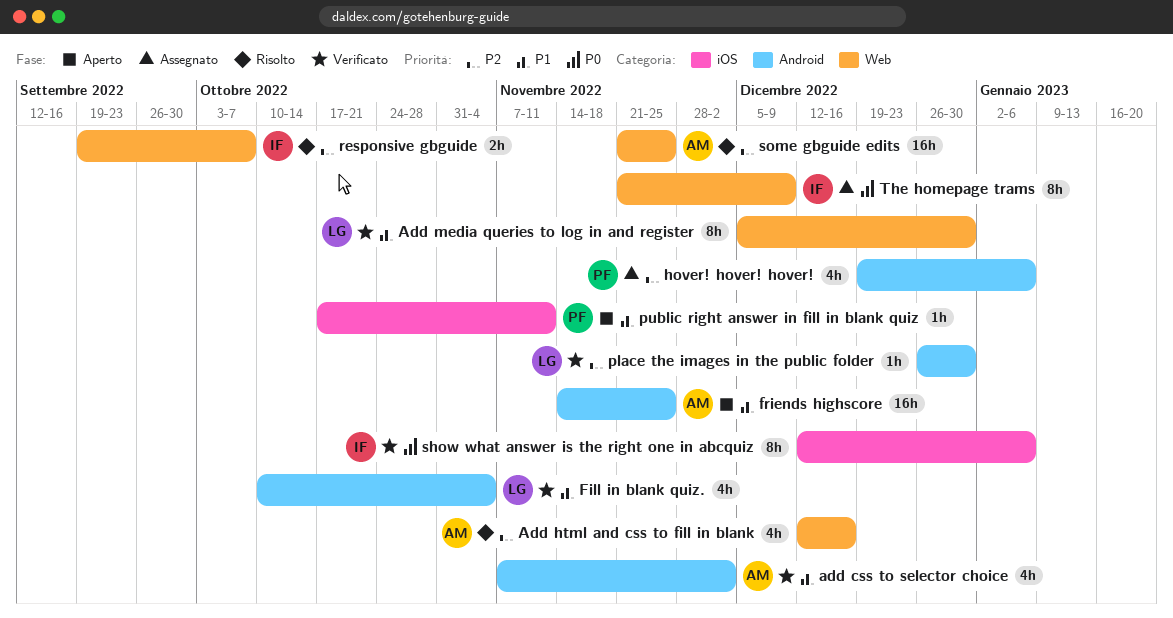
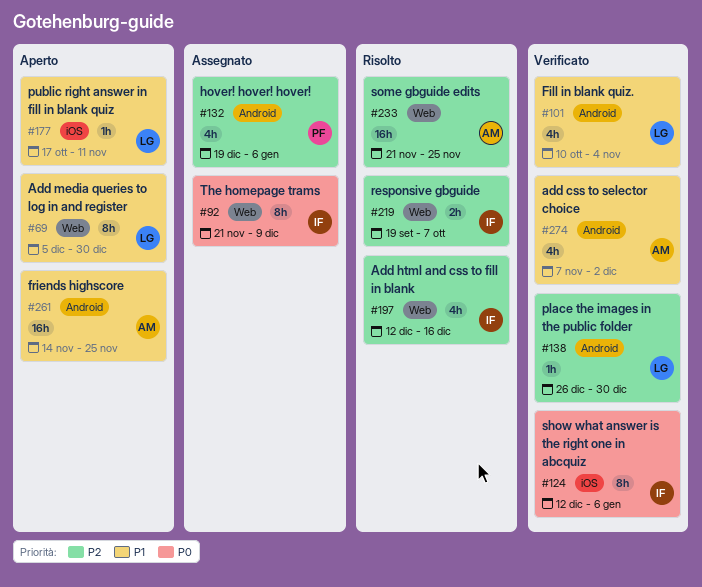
Add html and css to fill in blank, owner: AM -> IF
Add media queries to log in and register, status: Verificato -> Aperto
public right answer in fill in blank quiz, owner: PF -> LG

